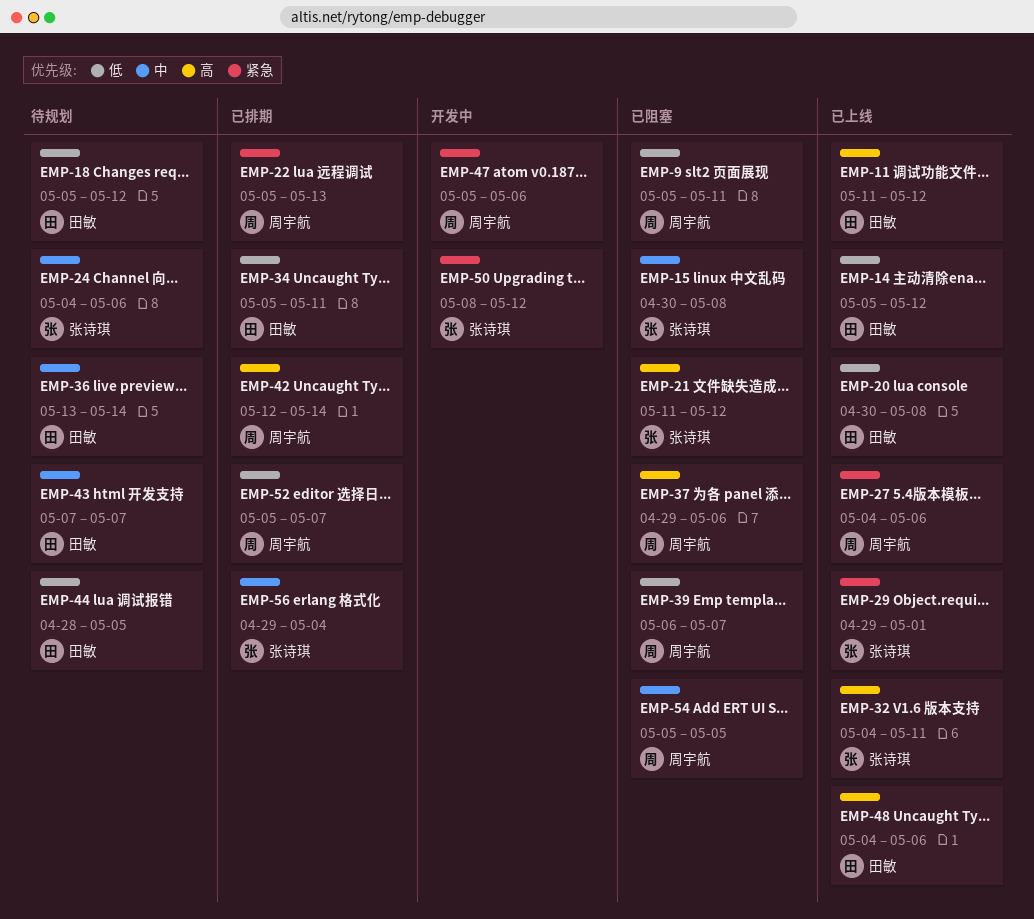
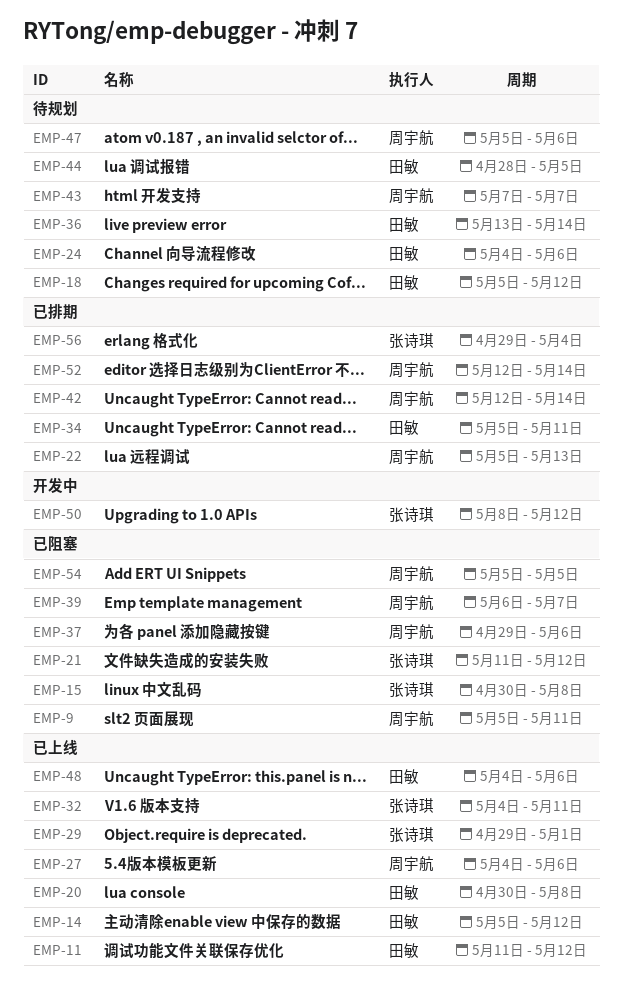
EMP-24, owner: 张诗琪 -> 田敏
EMP-43, owner: 田敏 -> 周宇航
EMP-47, status: 开发中 -> 待规划
EMP-52, start: May 5 -> May 12
EMP-52, due: May 7 -> May 14

